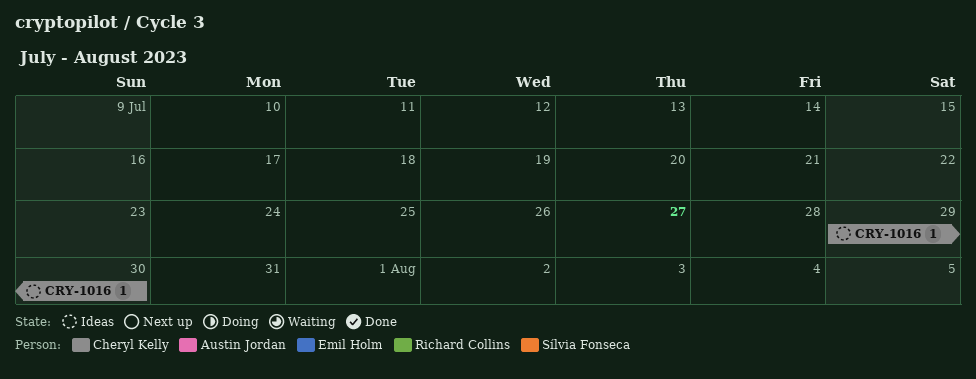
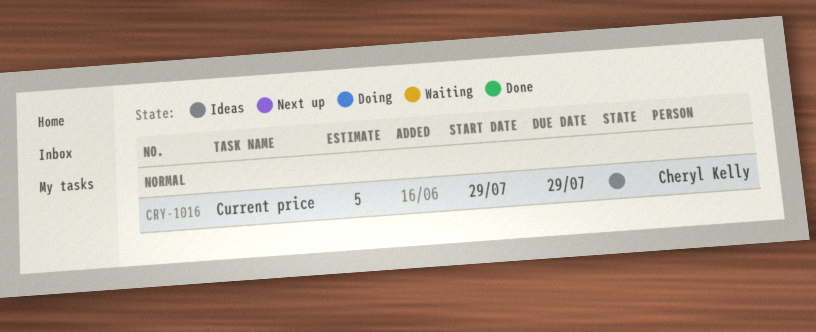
CRY-1016, estimate: 1 -> 5
CRY-1016, due: Jul 30 -> Jul 29

